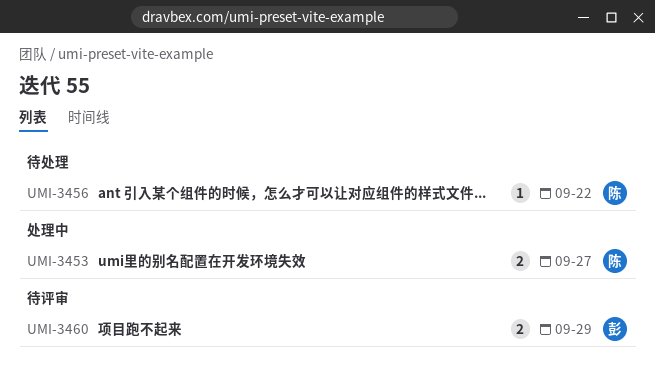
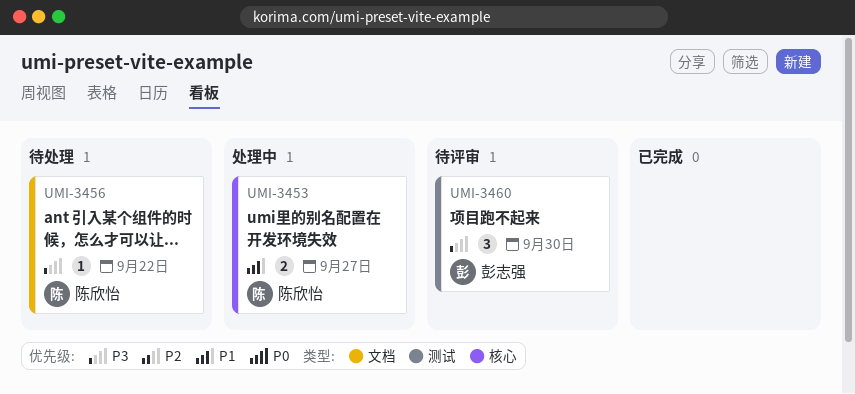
UMI-3460, estimate: 2 -> 3
UMI-3460, due: Sep 29 -> Sep 30

